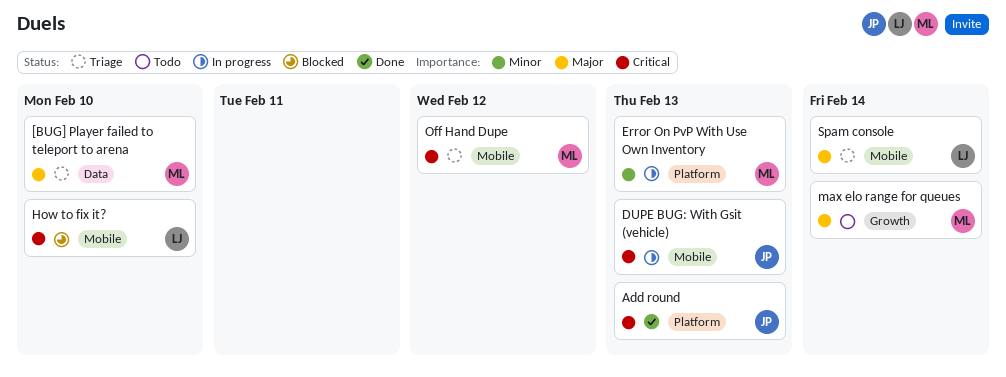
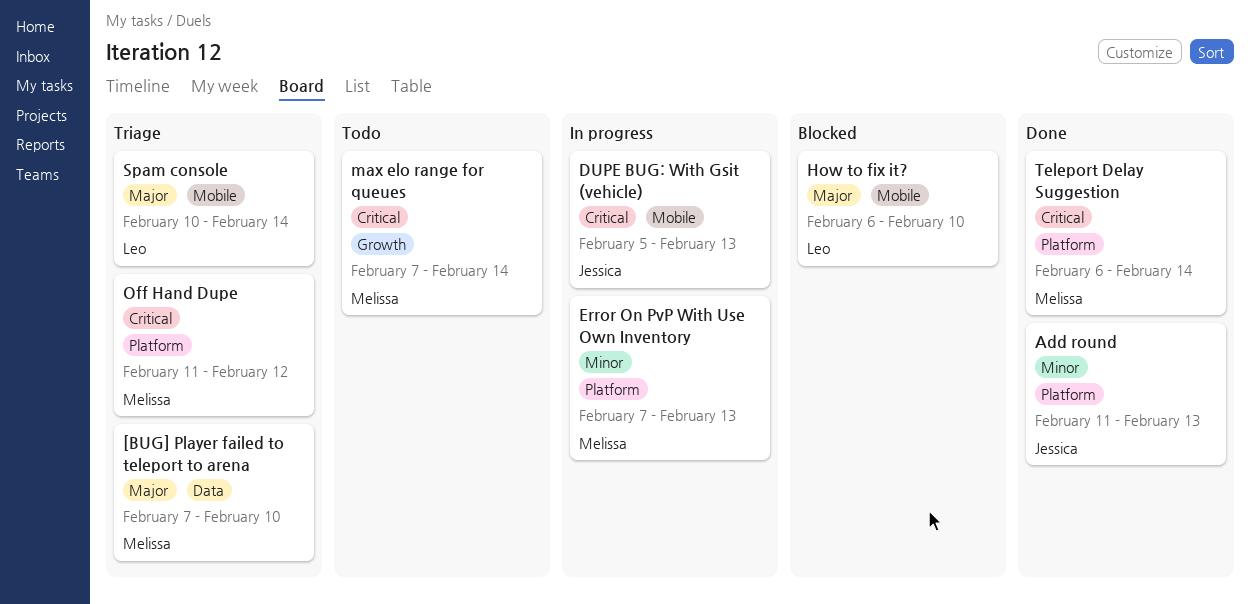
Add round, priority: Critical -> Minor
How to fix it?, priority: Critical -> Major
max elo range for queues, priority: Major -> Critical
Off Hand Dupe, label: Mobile -> Platform
Teleport Delay Suggestion: none -> present

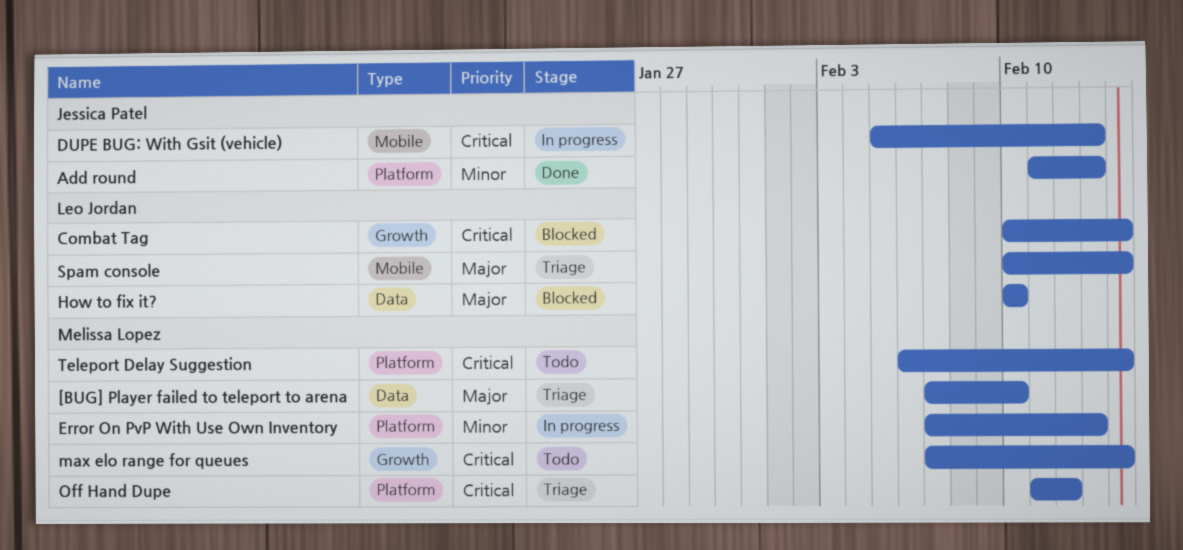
Combat Tag: none -> present
How to fix it?, label: Mobile -> Data
How to fix it?, start: Feb 6 -> Feb 10
Teleport Delay Suggestion, status: Done -> Todo

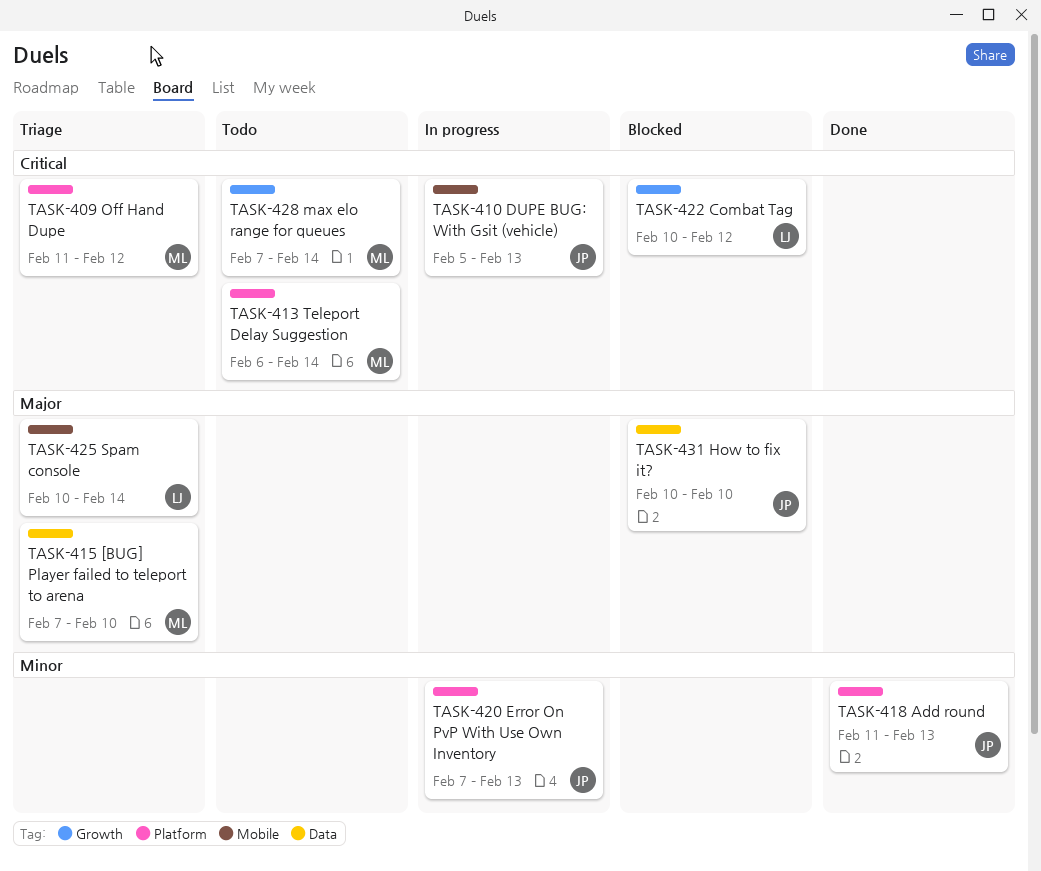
Combat Tag, due: Feb 14 -> Feb 12
Error On PvP With Use Own Inventory, owner: Melissa Lopez -> Jessica Patel
How to fix it?, owner: Leo Jordan -> Jessica Patel

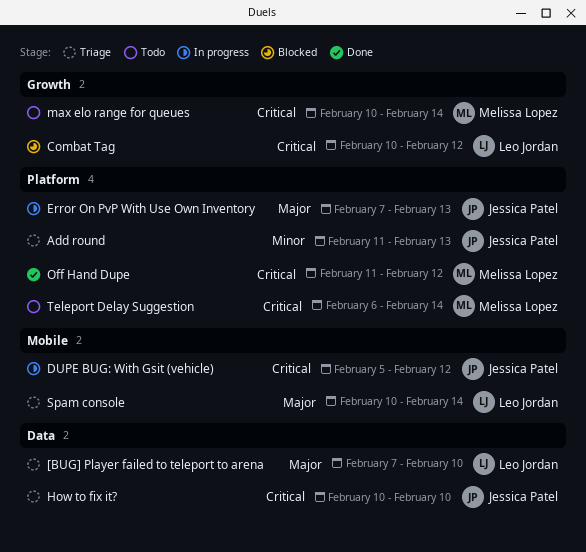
[BUG] Player failed to teleport to arena, owner: Melissa Lopez -> Leo Jordan
Add round, status: Done -> Triage
DUPE BUG: With Gsit (vehicle), due: Feb 13 -> Feb 12
Error On PvP With Use Own Inventory, priority: Minor -> Major
How to fix it?, status: Blocked -> Triage
How to fix it?, priority: Major -> Critical
max elo range for queues, start: Feb 7 -> Feb 10
Off Hand Dupe, status: Triage -> Done

